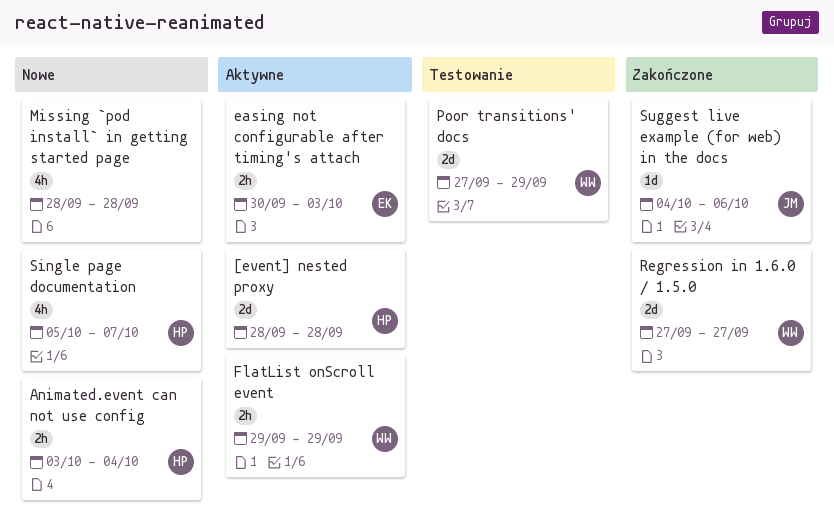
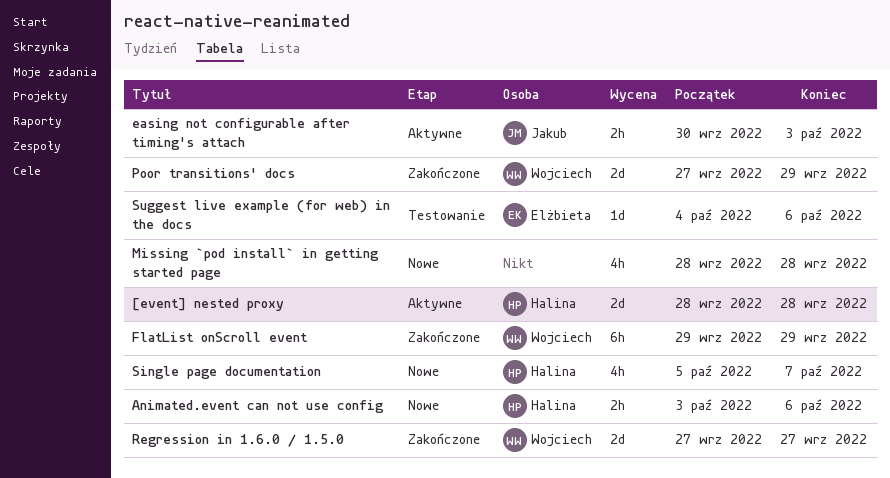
Animated.event can not use config, due: Oct 4 -> Oct 6
easing not configurable after timing's attach, owner: Elżbieta -> Jakub
FlatList onScroll event, status: Aktywne -> Zakończone
FlatList onScroll event, estimate: 2h -> 6h
Poor transitions' docs, status: Testowanie -> Zakończone
Suggest live example (for web) in the docs, status: Zakończone -> Testowanie
Suggest live example (for web) in the docs, owner: Jakub -> Elżbieta

